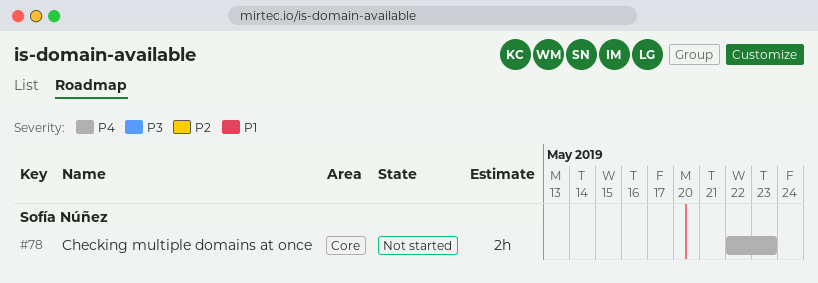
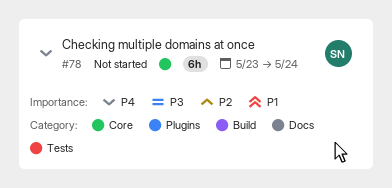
#78, estimate: 2h -> 6h
#78, start: May 22 -> May 23
#78, due: May 23 -> May 24

